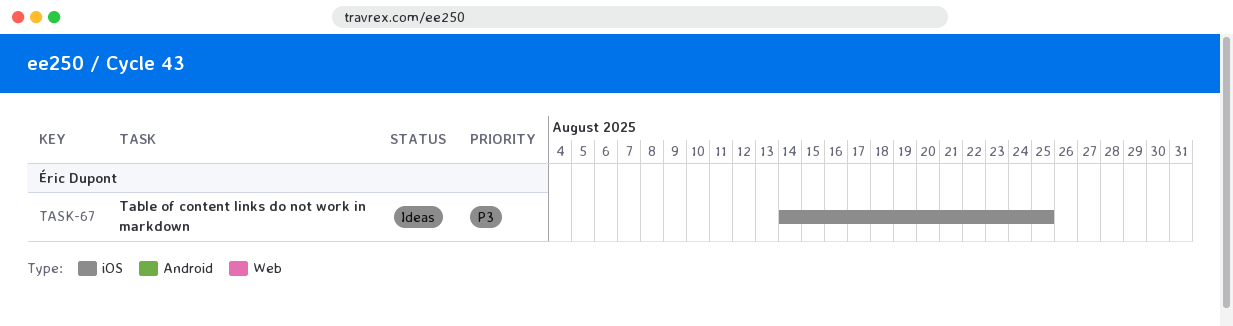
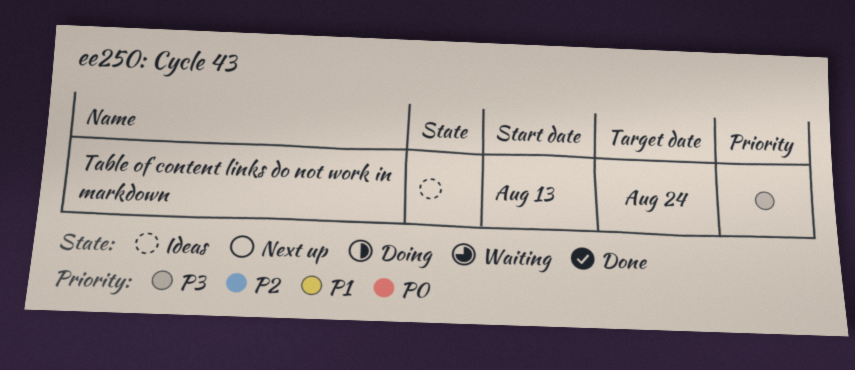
Table of content links do not work in markdown, start: Aug 14 -> Aug 13
Table of content links do not work in markdown, due: Aug 25 -> Aug 24

